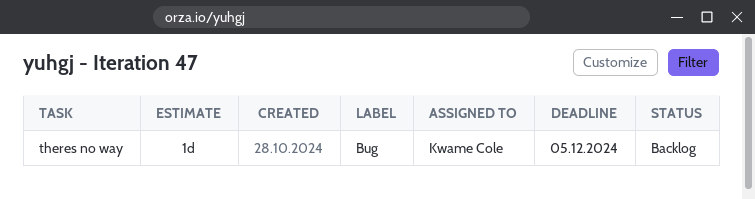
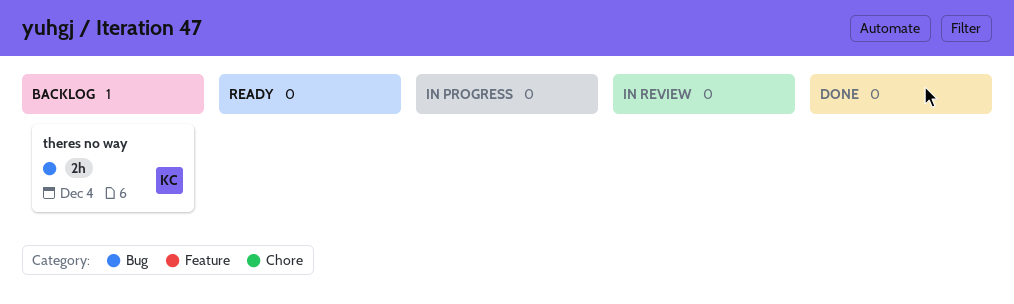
theres no way, estimate: 1d -> 2h
theres no way, due: Dec 5 -> Dec 4

